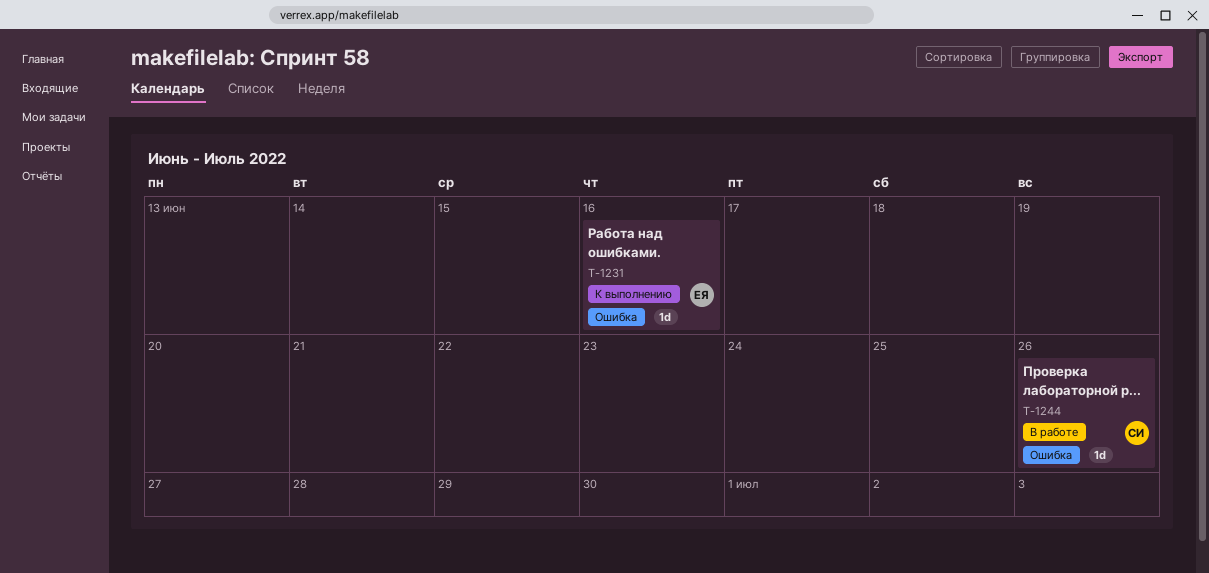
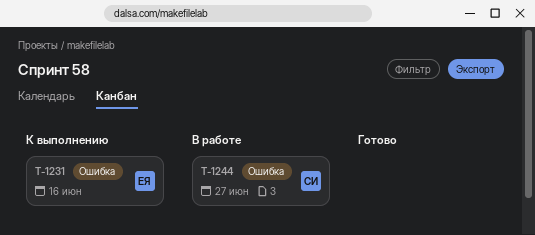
T-1244, due: Jun 26 -> Jun 27

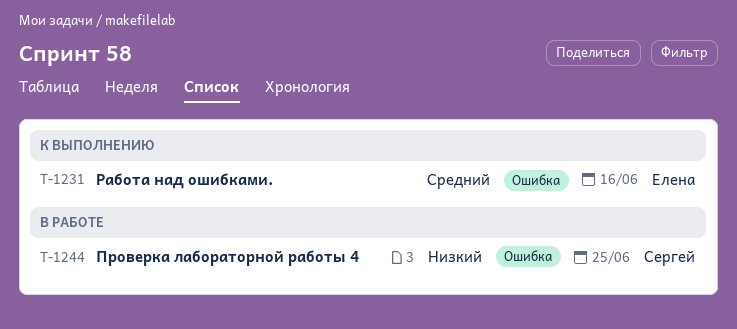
T-1244, due: Jun 27 -> Jun 25

